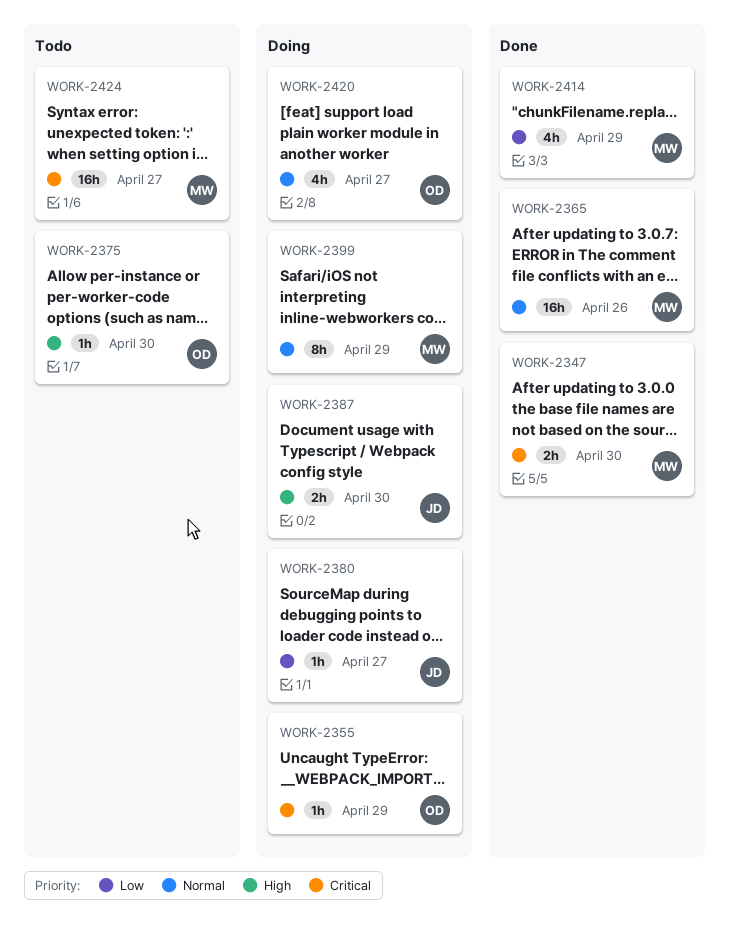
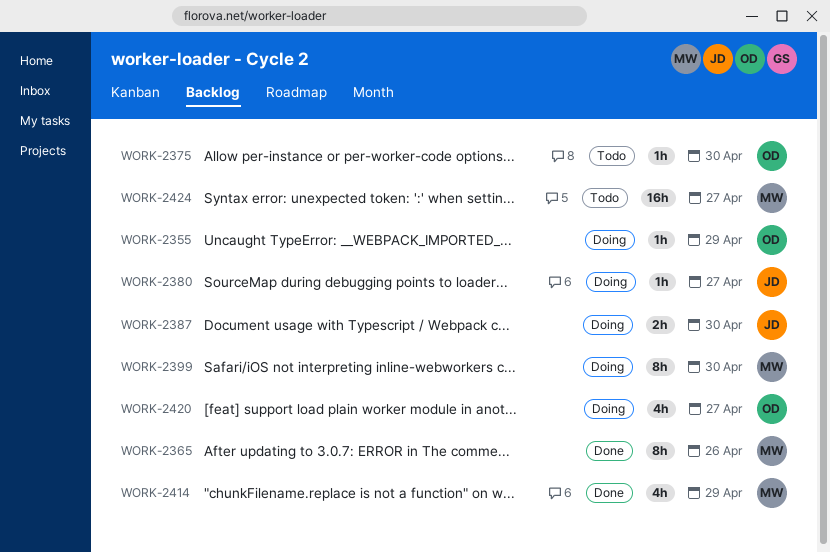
WORK-2347: present -> none
WORK-2365, estimate: 16h -> 8h
WORK-2399, due: Apr 29 -> Apr 30

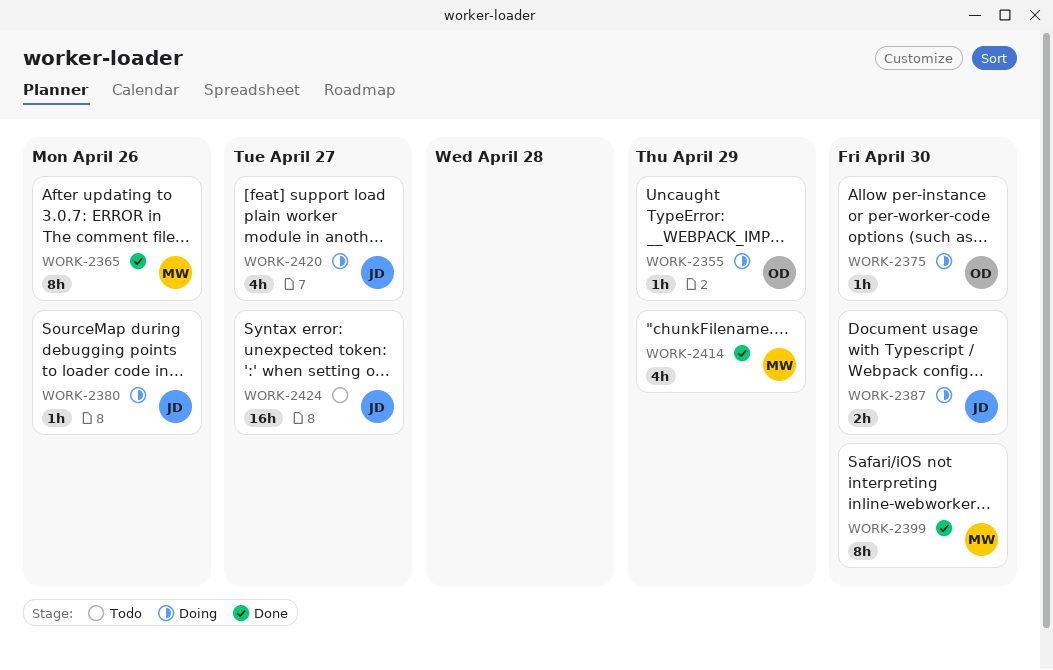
WORK-2375, status: Todo -> Doing
WORK-2380, due: Apr 27 -> Apr 26
WORK-2399, status: Doing -> Done
WORK-2420, owner: OD -> JD
WORK-2424, owner: MW -> JD

